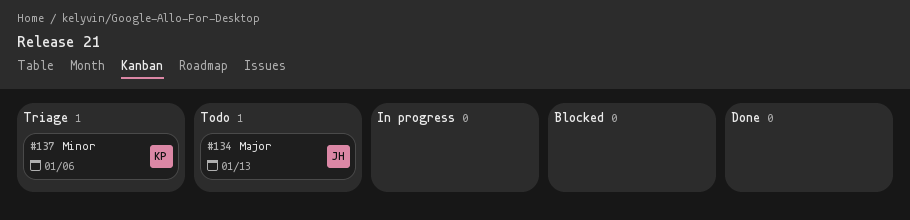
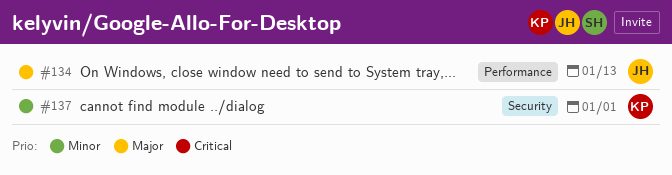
#137, due: Jan 6 -> Jan 1

